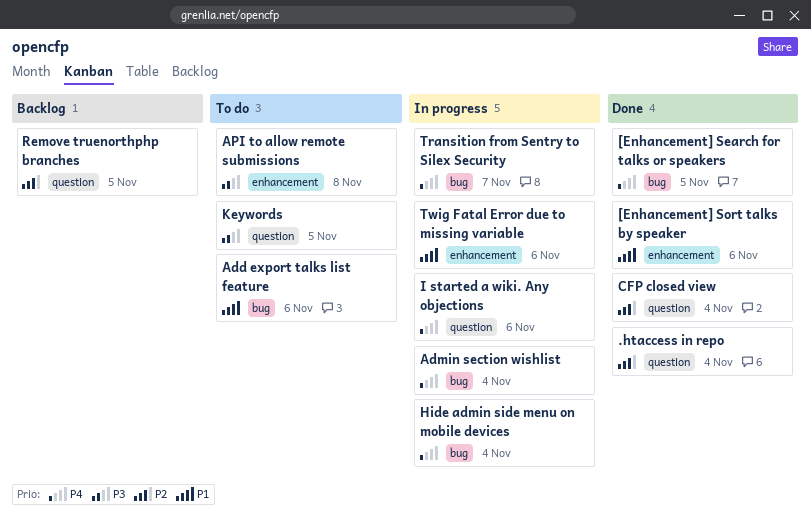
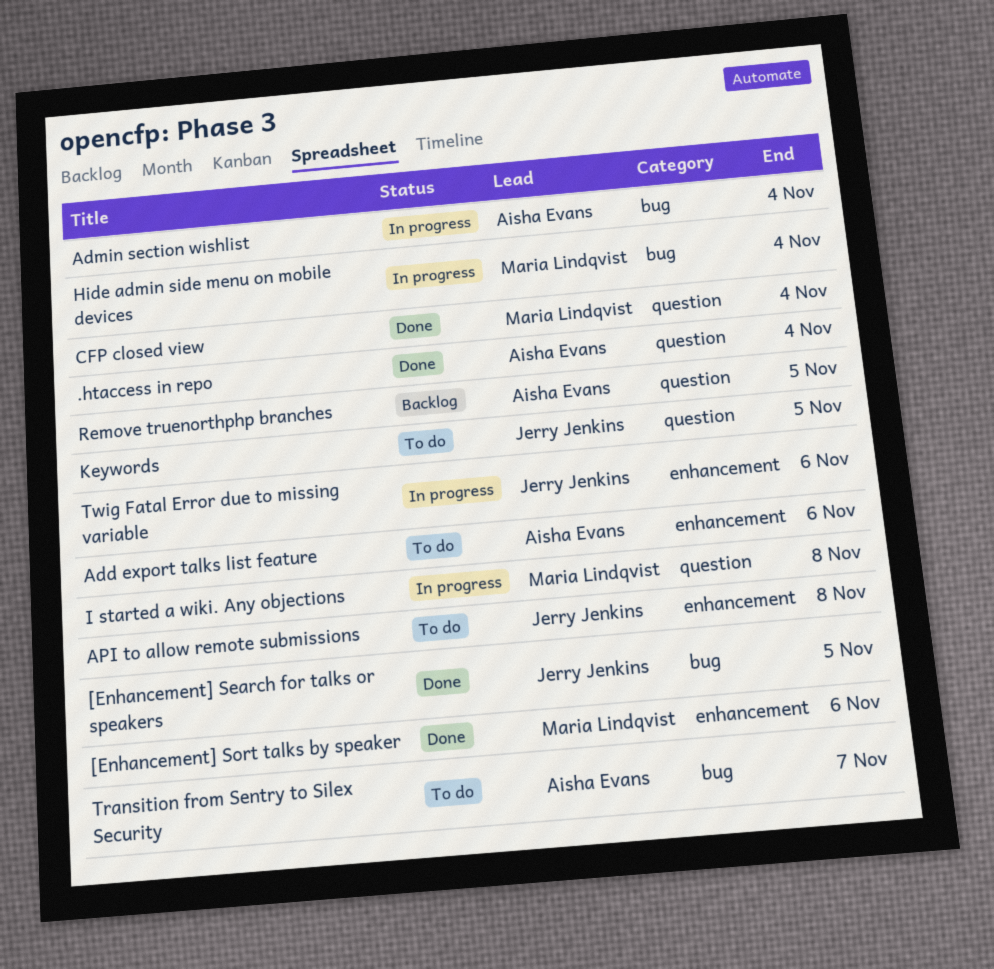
Add export talks list feature, label: bug -> enhancement
I started a wiki. Any objections, due: Nov 6 -> Nov 8
Transition from Sentry to Silex Security, status: In progress -> To do

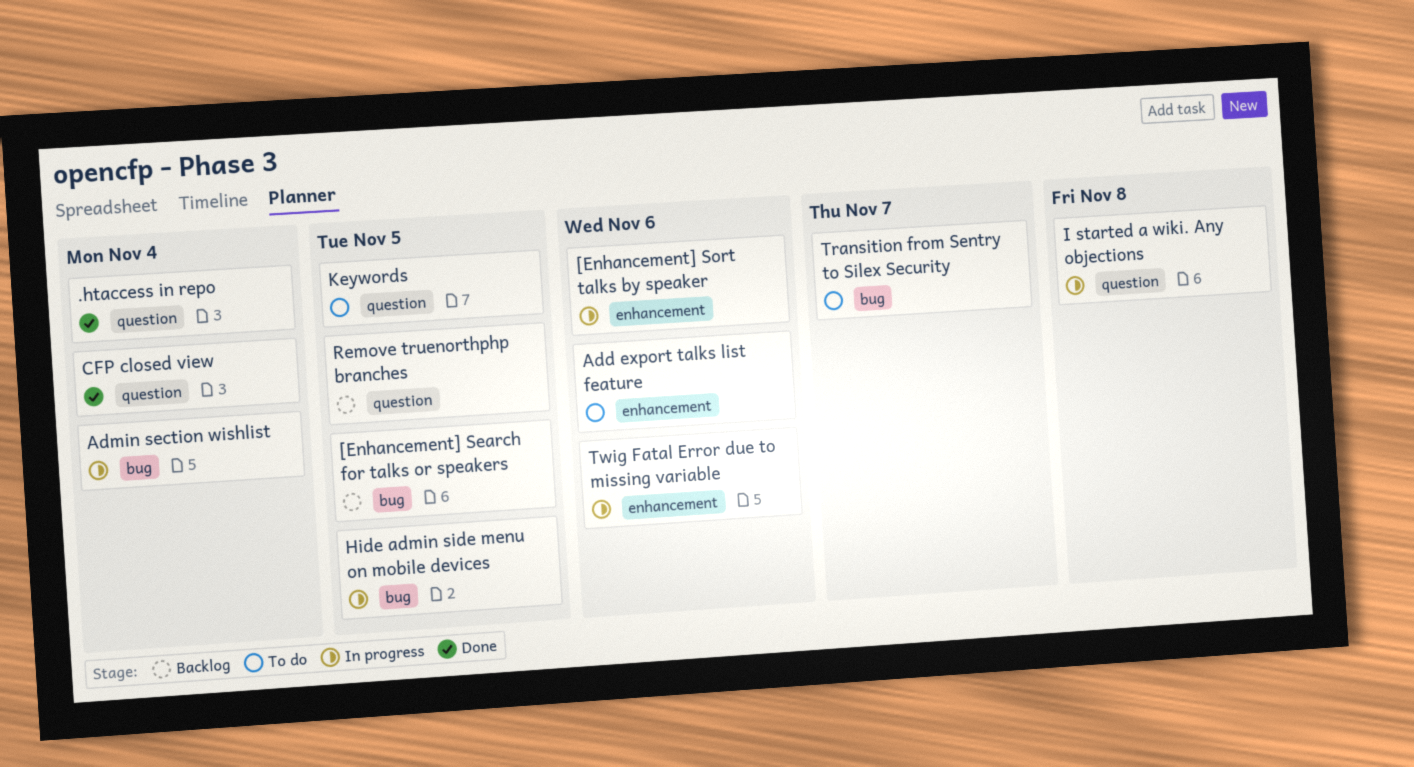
[Enhancement] Search for talks or speakers, status: Done -> Backlog
[Enhancement] Sort talks by speaker, status: Done -> In progress
API to allow remote submissions: present -> none
Hide admin side menu on mobile devices, due: Nov 4 -> Nov 5

